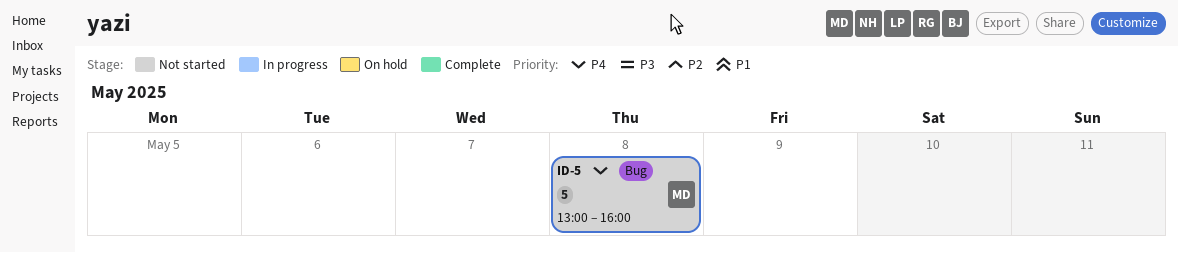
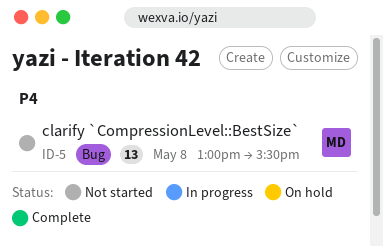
ID-5, estimate: 5 -> 13
ID-5, ends: 16:00 -> 15:30

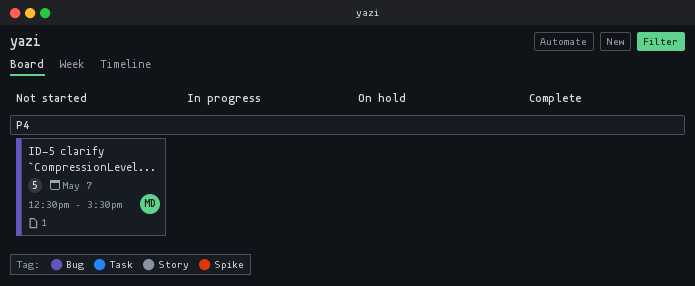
ID-5, estimate: 13 -> 5
ID-5, day: May 8 -> May 7
ID-5, begins: 13:00 -> 12:30

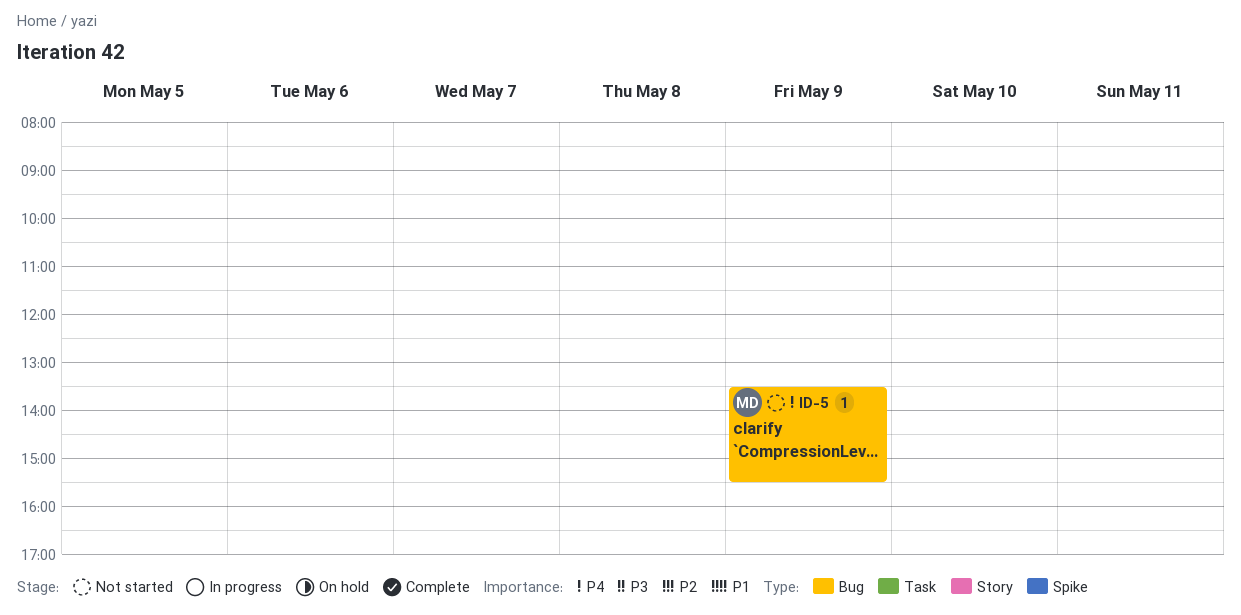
ID-5, estimate: 5 -> 1
ID-5, day: May 7 -> May 9
ID-5, begins: 12:30 -> 13:30

